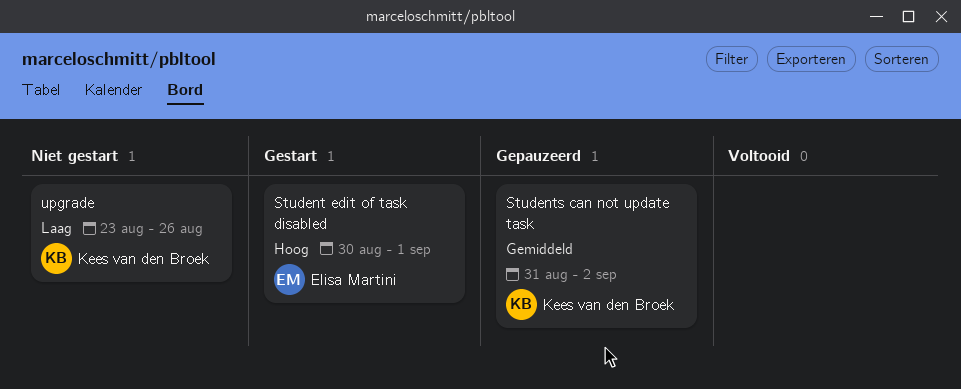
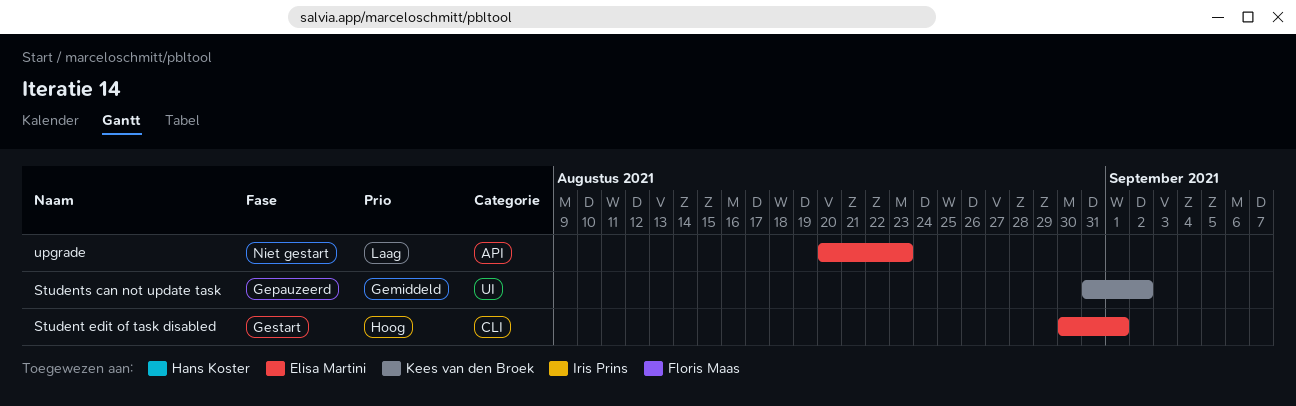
upgrade, owner: Kees van den Broek -> Elisa Martini
upgrade, start: Aug 23 -> Aug 20
upgrade, due: Aug 26 -> Aug 23

